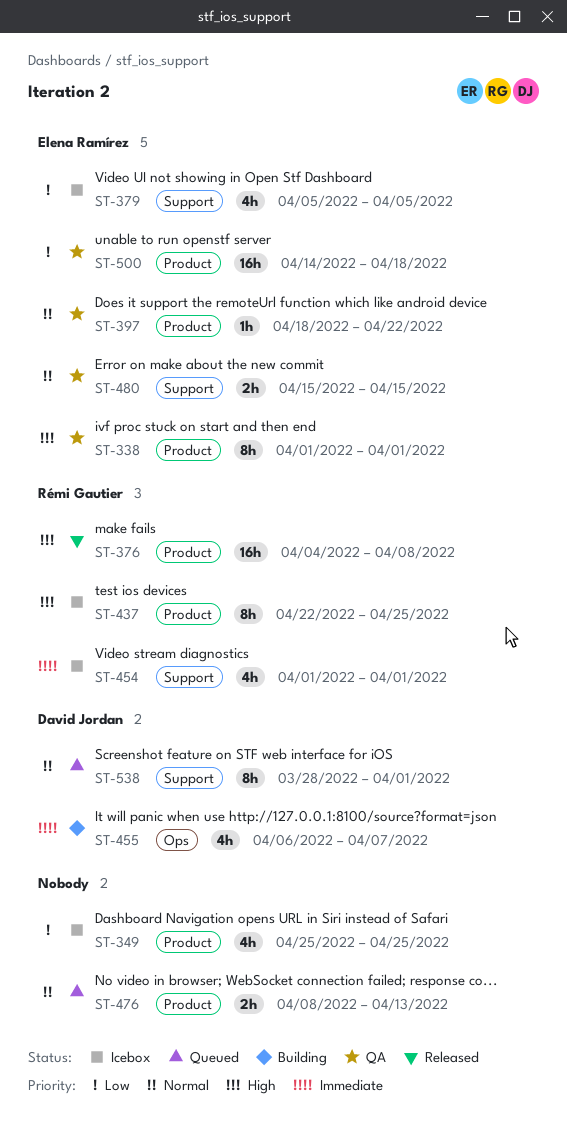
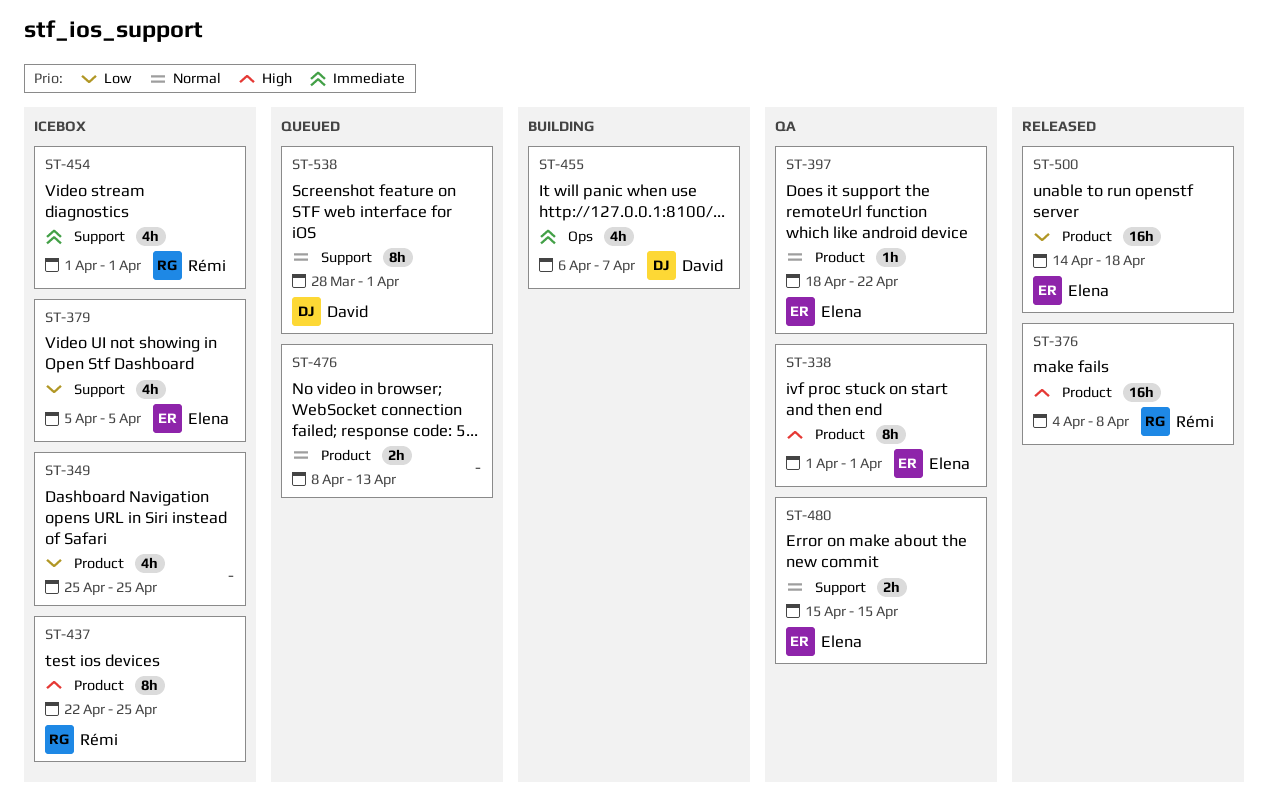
ST-500, status: QA -> Released

